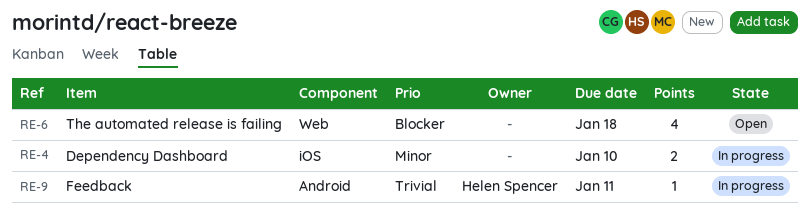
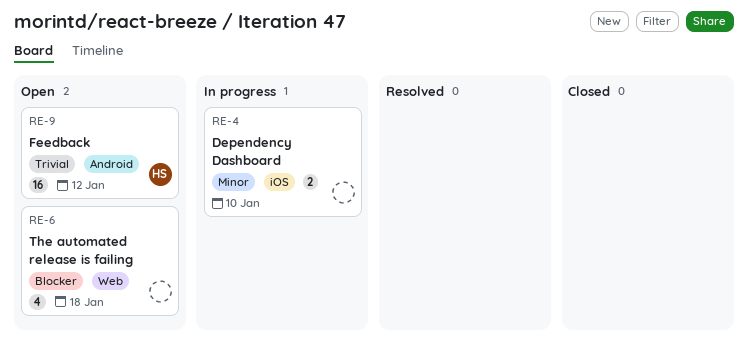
RE-9, status: In progress -> Open
RE-9, estimate: 1 -> 16
RE-9, due: Jan 11 -> Jan 12

